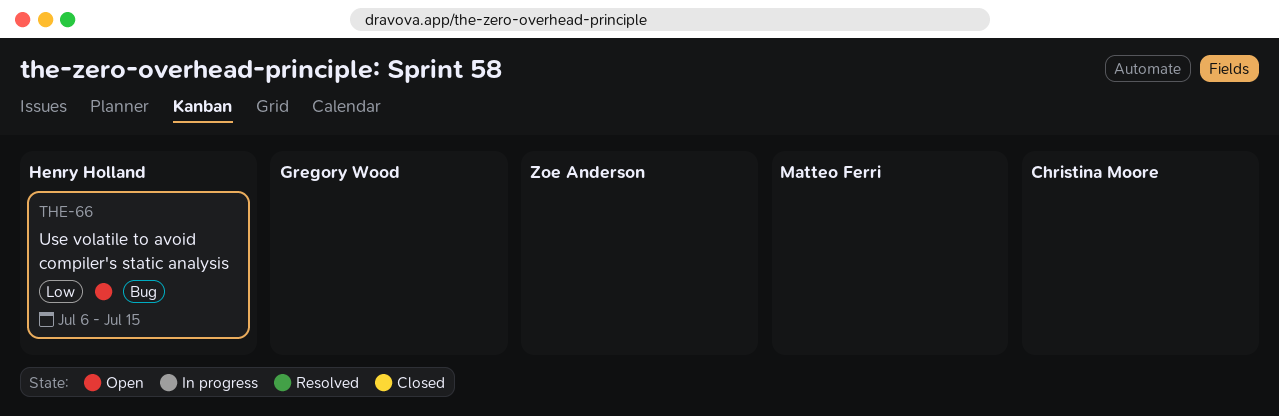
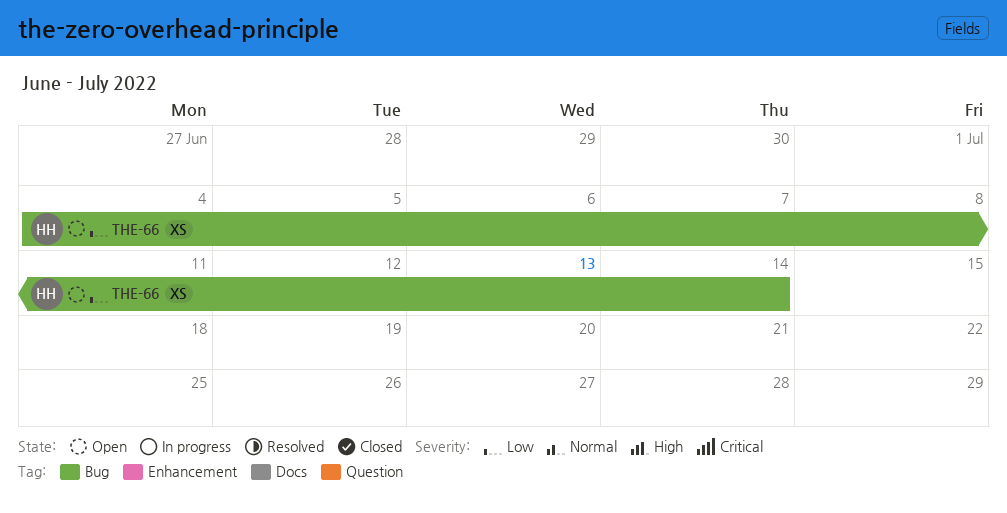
THE-66, start: Jul 6 -> Jul 4
THE-66, due: Jul 15 -> Jul 14

